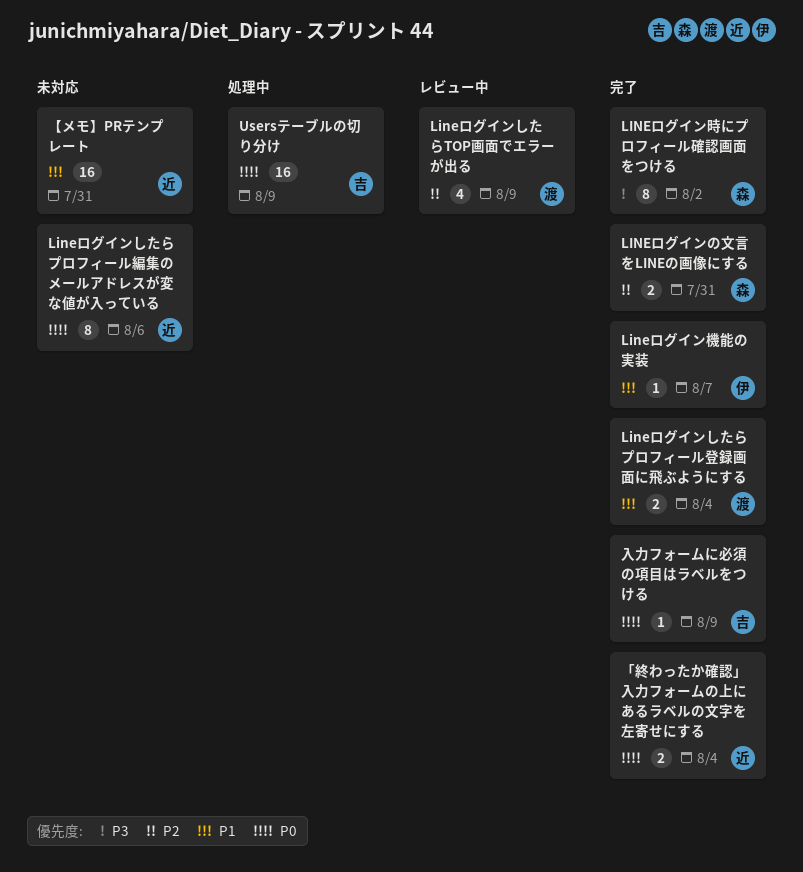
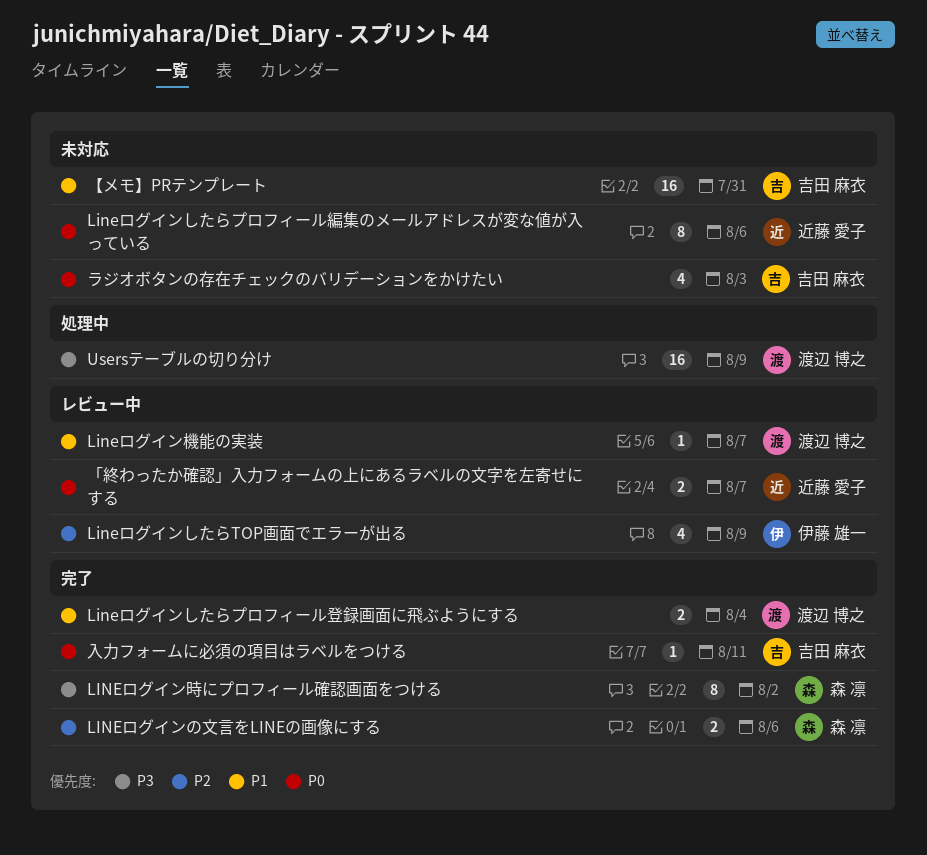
LineログインしたらTOP画面でエラーが出る, owner: 渡辺 博之 -> 伊藤 雄一
LINEログインの文言をLINEの画像にする, due: Jul 31 -> Aug 6
Lineログイン機能の実装, status: 完了 -> レビュー中
Lineログイン機能の実装, owner: 伊藤 雄一 -> 渡辺 博之
Usersテーブルの切り分け, owner: 吉田 麻衣 -> 渡辺 博之
Usersテーブルの切り分け, priority: P0 -> P3
「終わったか確認」入力フォームの上にあるラベルの文字を左寄せにする, status: 完了 -> レビュー中
「終わったか確認」入力フォームの上にあるラベルの文字を左寄せにする, due: Aug 4 -> Aug 7
【メモ】PRテンプレート, owner: 近藤 愛子 -> 吉田 麻衣
ラジオボタンの存在チェックのバリデーションをかけたい: none -> present
入力フォームに必須の項目はラベルをつける, due: Aug 9 -> Aug 11

